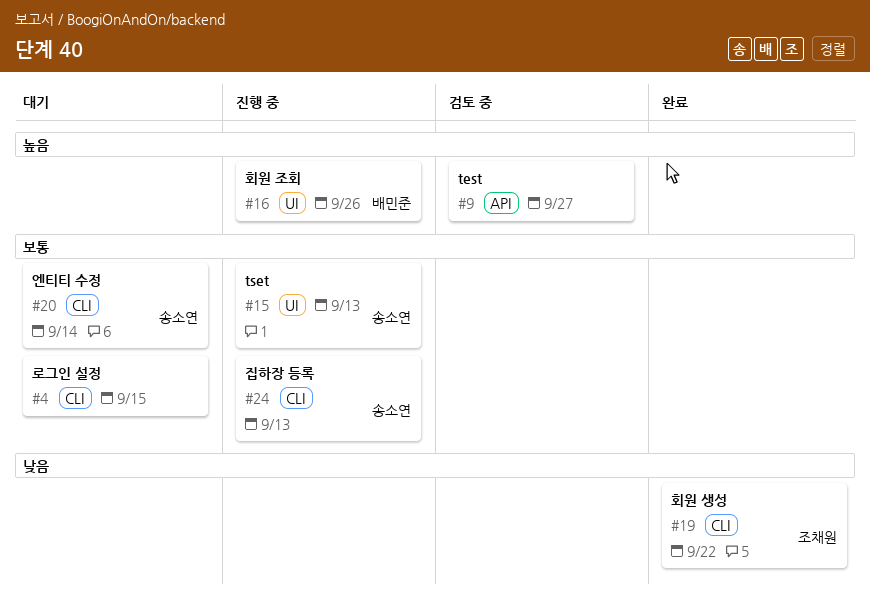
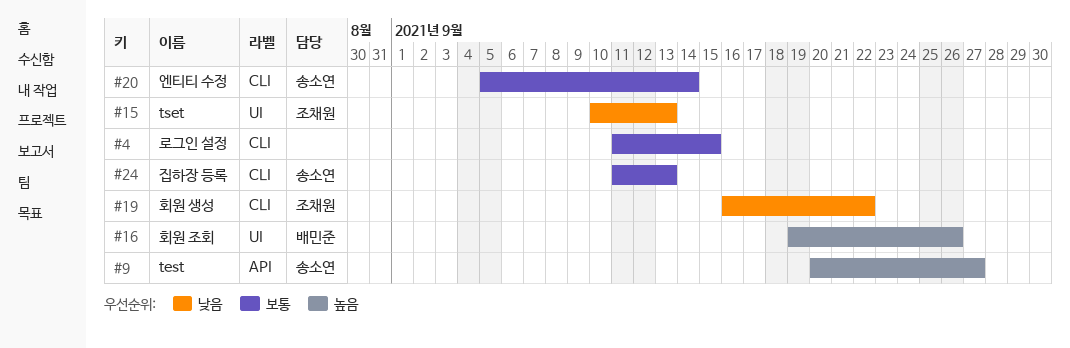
#9, owner: none -> 송소연
#15, owner: 송소연 -> 조채원
#15, priority: 보통 -> 낮음

